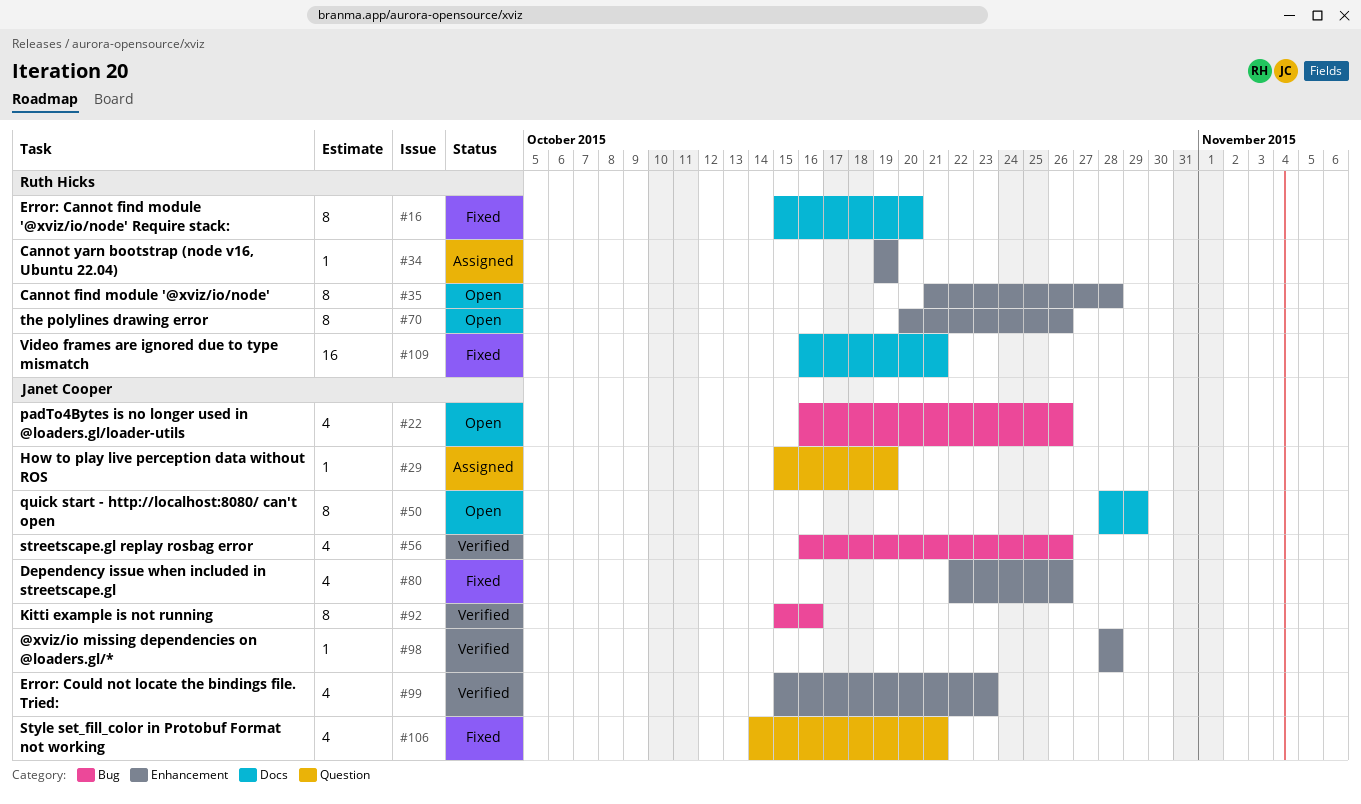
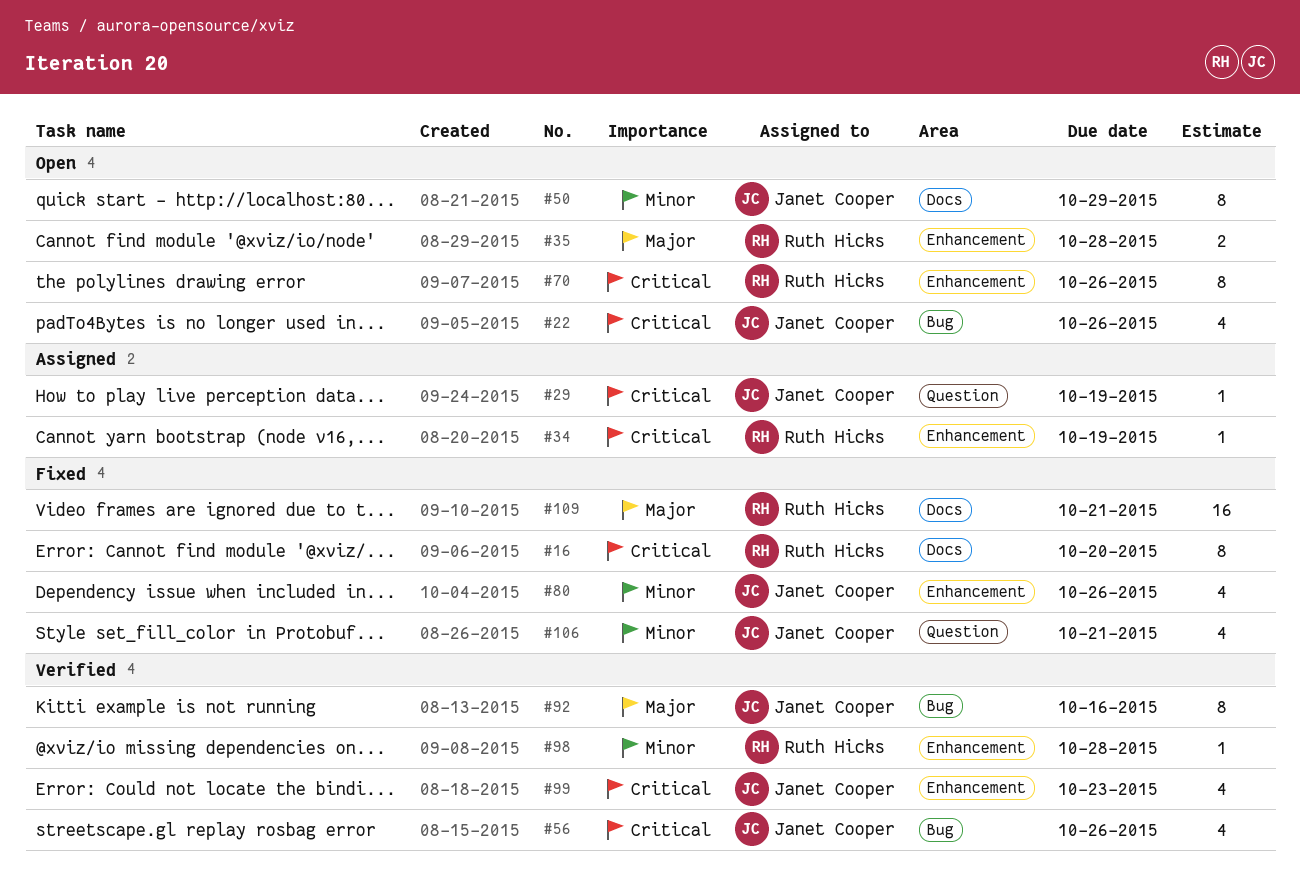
#35, estimate: 8 -> 2
#98, owner: Janet Cooper -> Ruth Hicks

